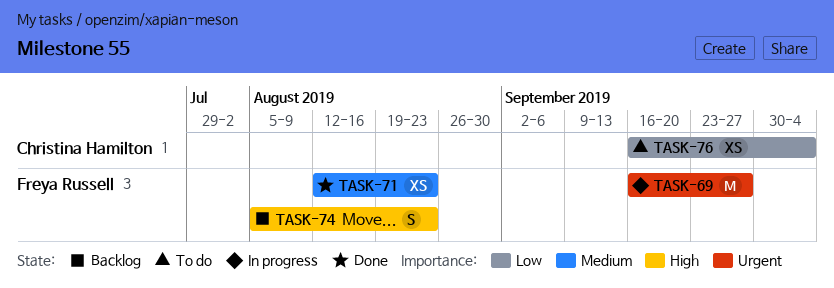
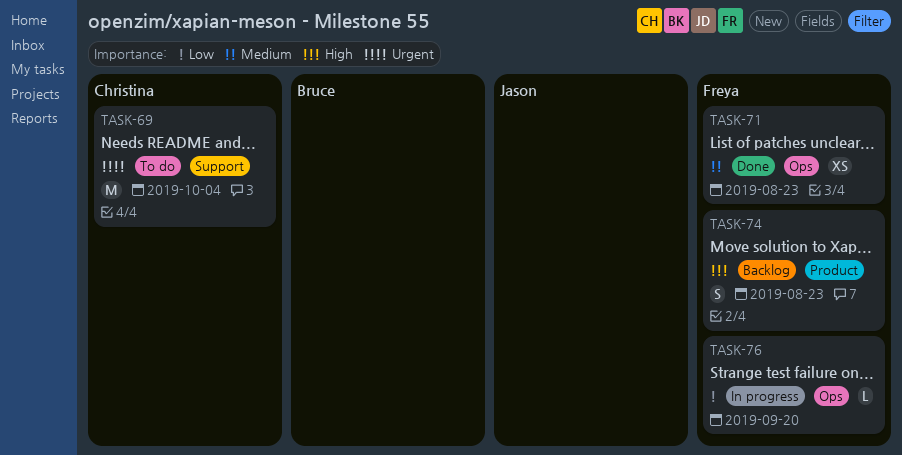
TASK-69, status: In progress -> To do
TASK-69, owner: Freya Russell -> Christina Hamilton
TASK-69, due: Sep 27 -> Oct 4
TASK-76, status: To do -> In progress
TASK-76, owner: Christina Hamilton -> Freya Russell
TASK-76, estimate: XS -> L
TASK-76, due: Oct 4 -> Sep 20

